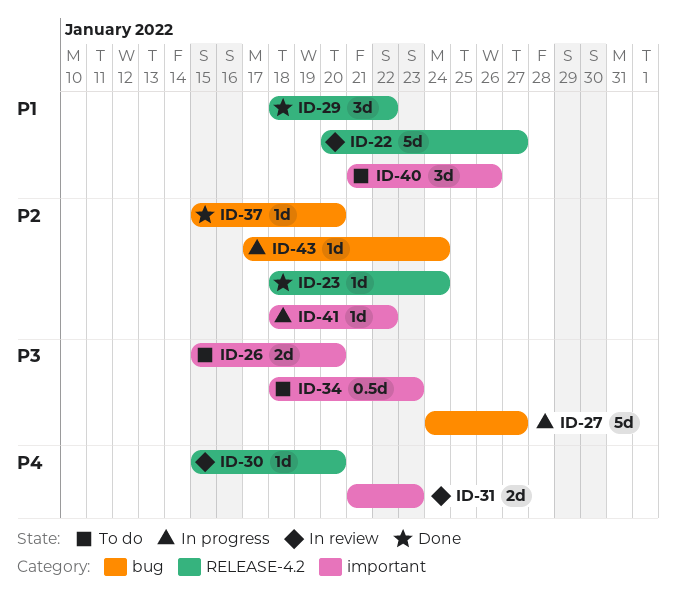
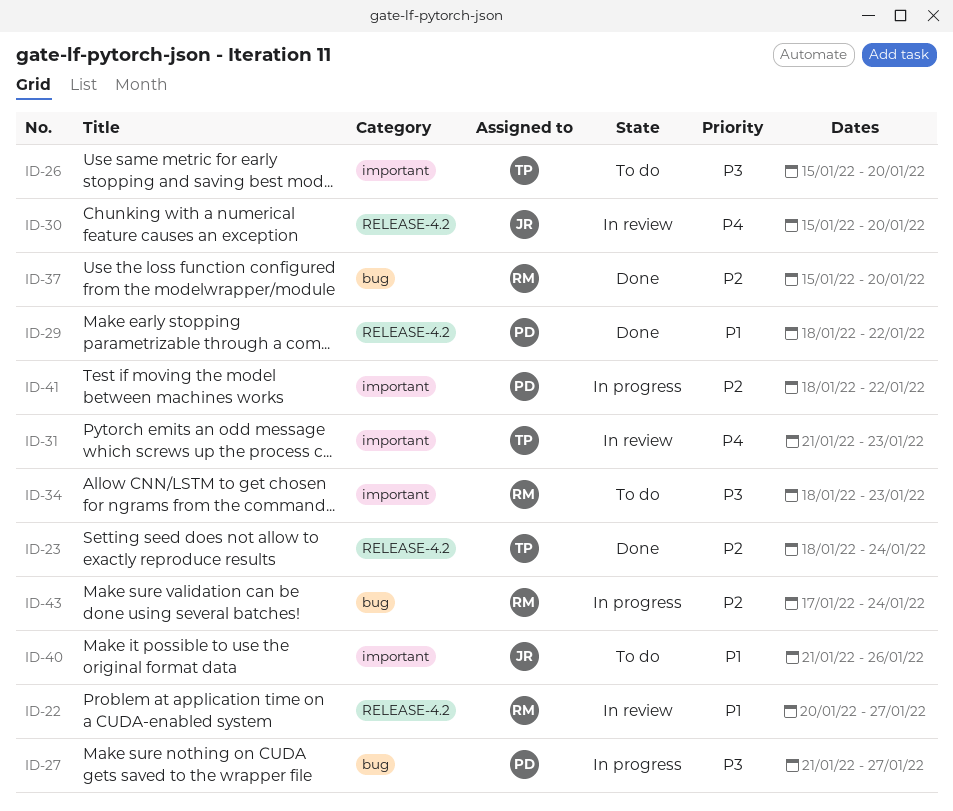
ID-27, start: Jan 24 -> Jan 21

